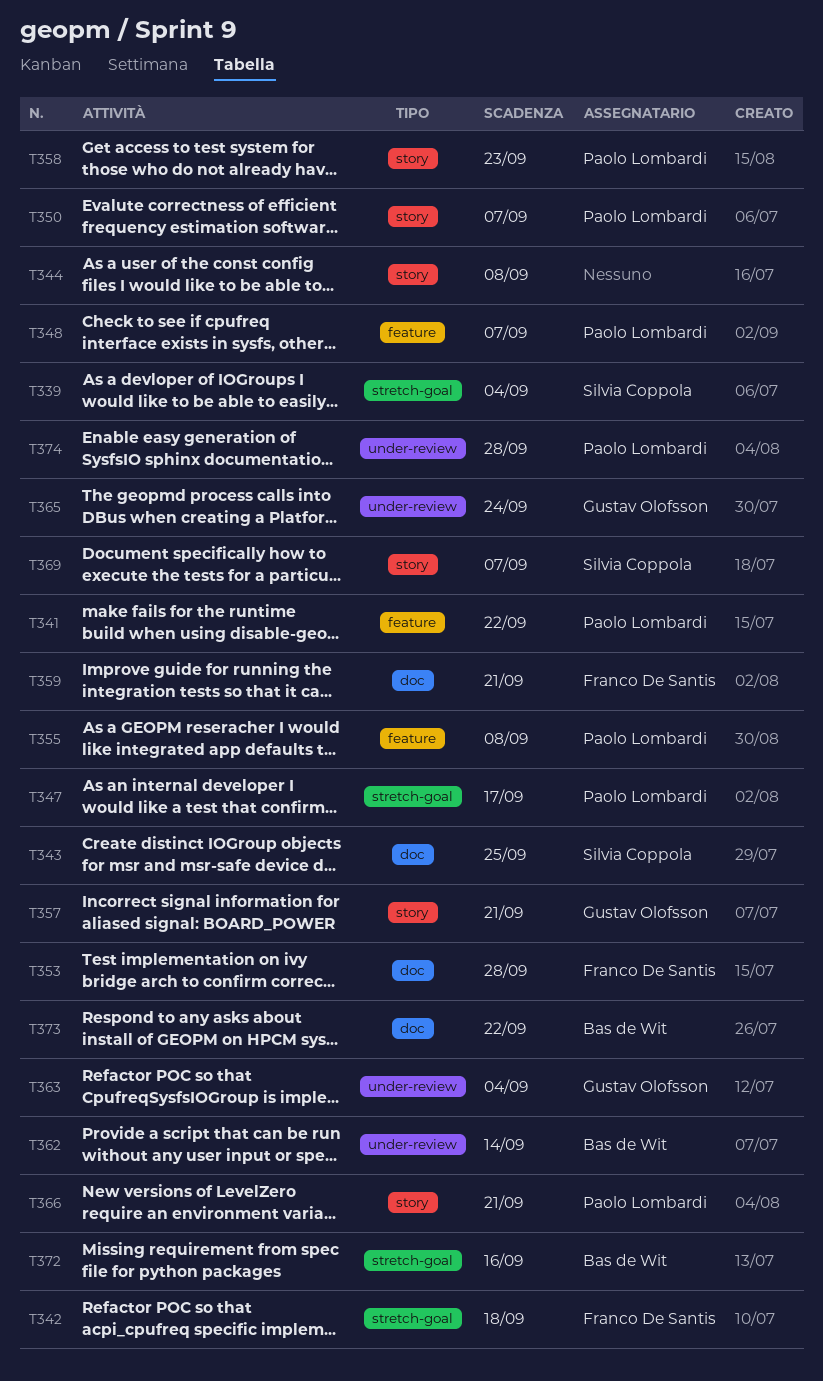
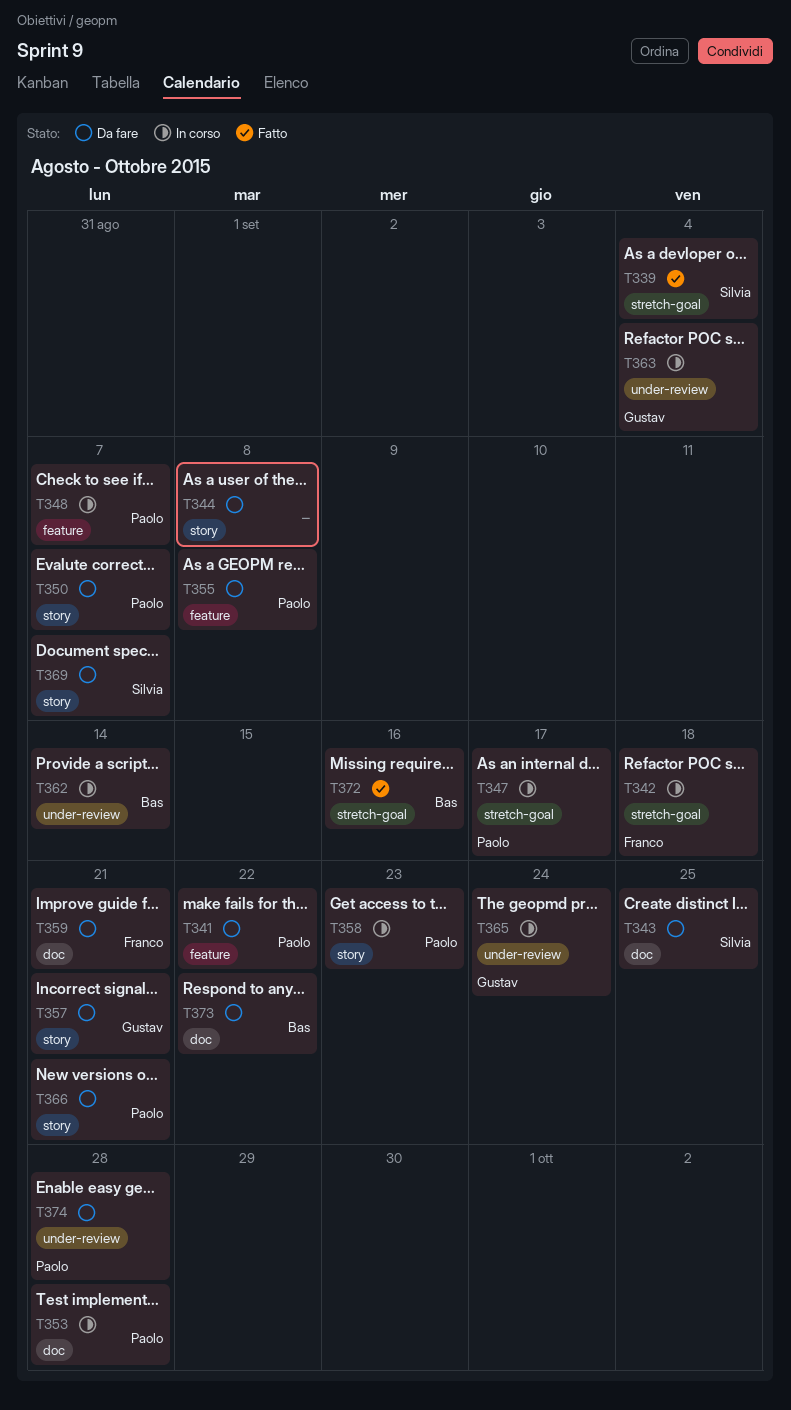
T353, owner: Franco De Santis -> Paolo Lombardi

